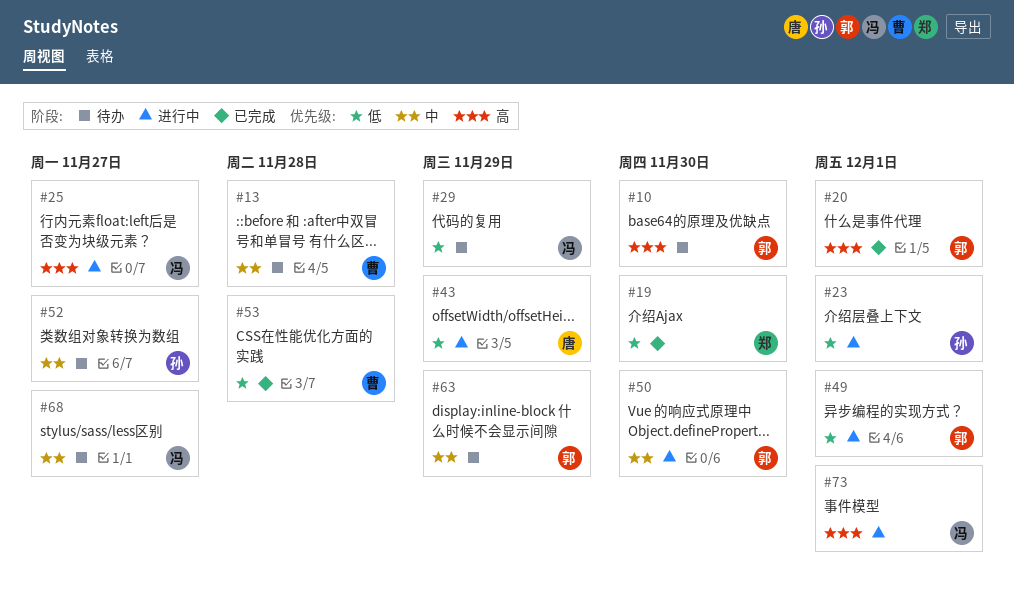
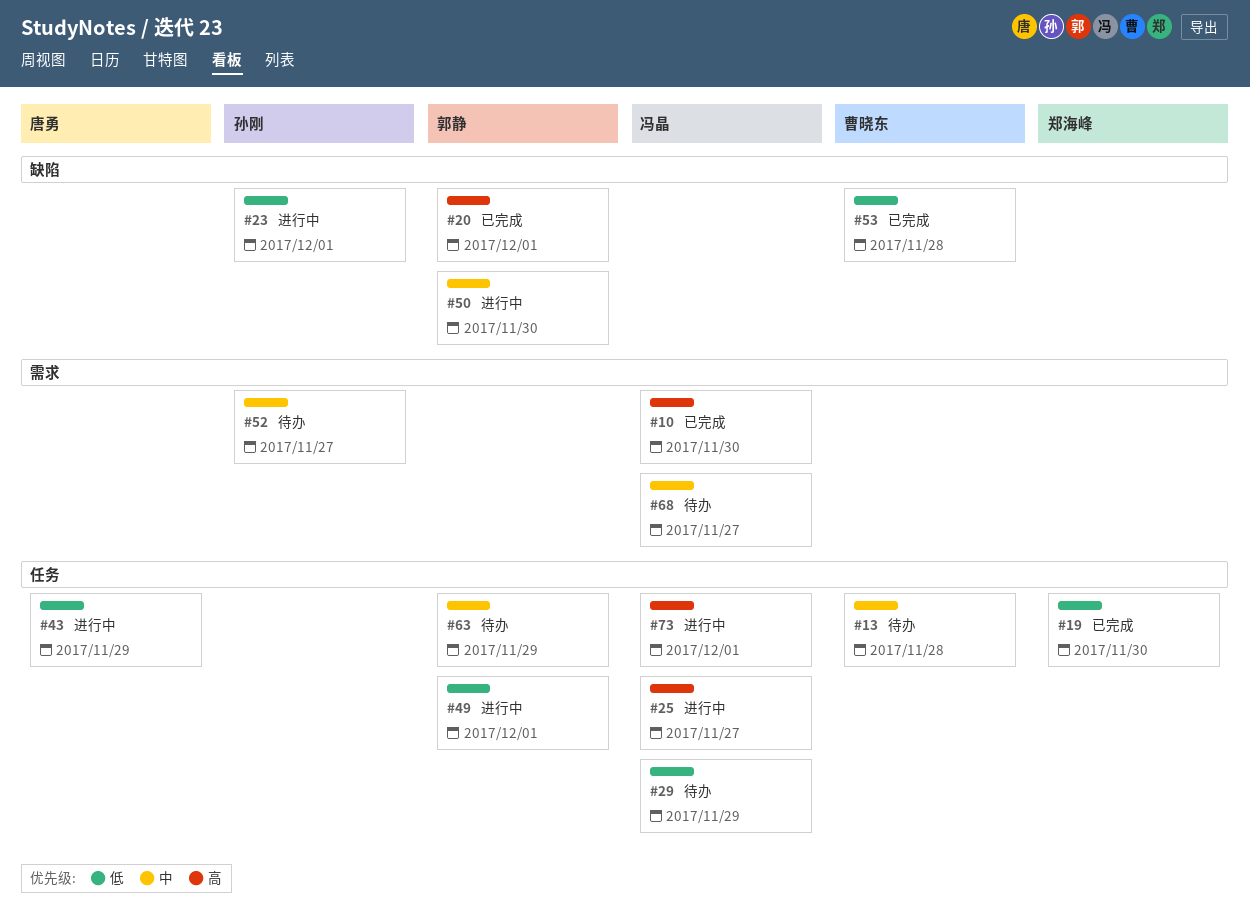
#10, status: 待办 -> 已完成
#10, owner: 郭静 -> 冯晶

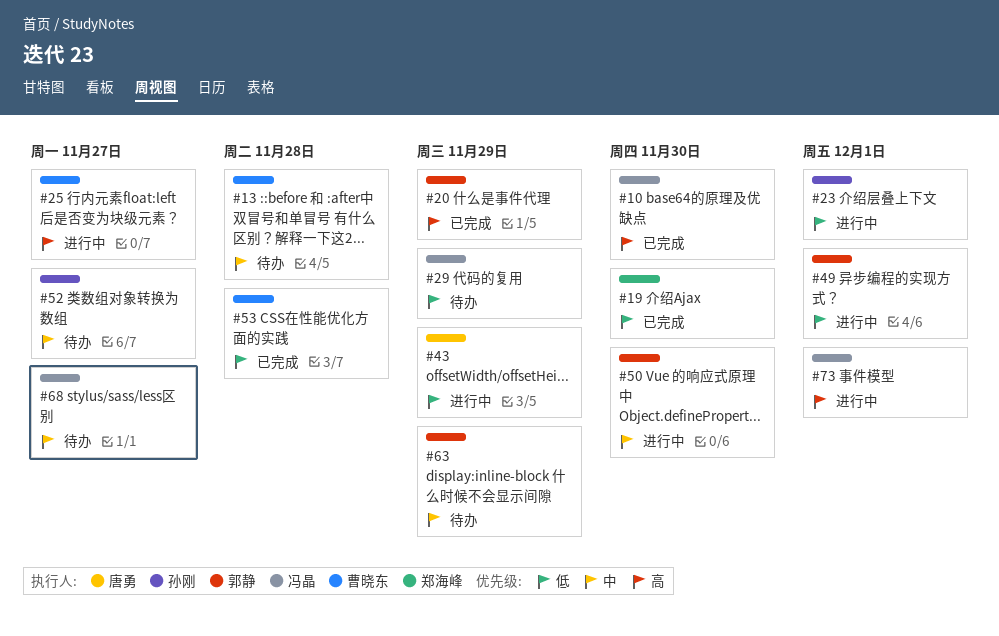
#20, due: Dec 1 -> Nov 29
#25, owner: 冯晶 -> 曹晓东

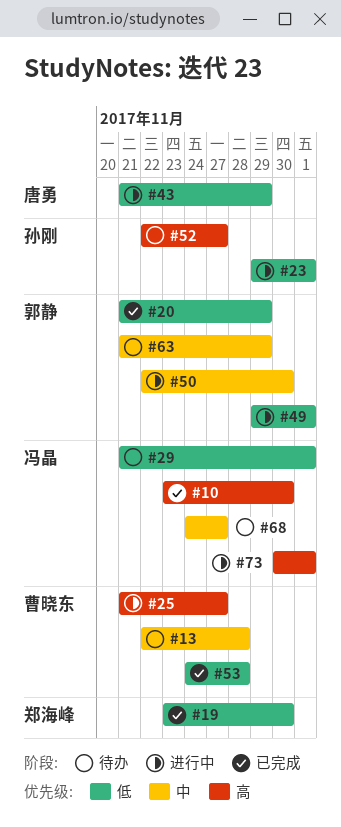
#20, priority: 高 -> 低
#29, due: Nov 29 -> Dec 1
#52, priority: 中 -> 高

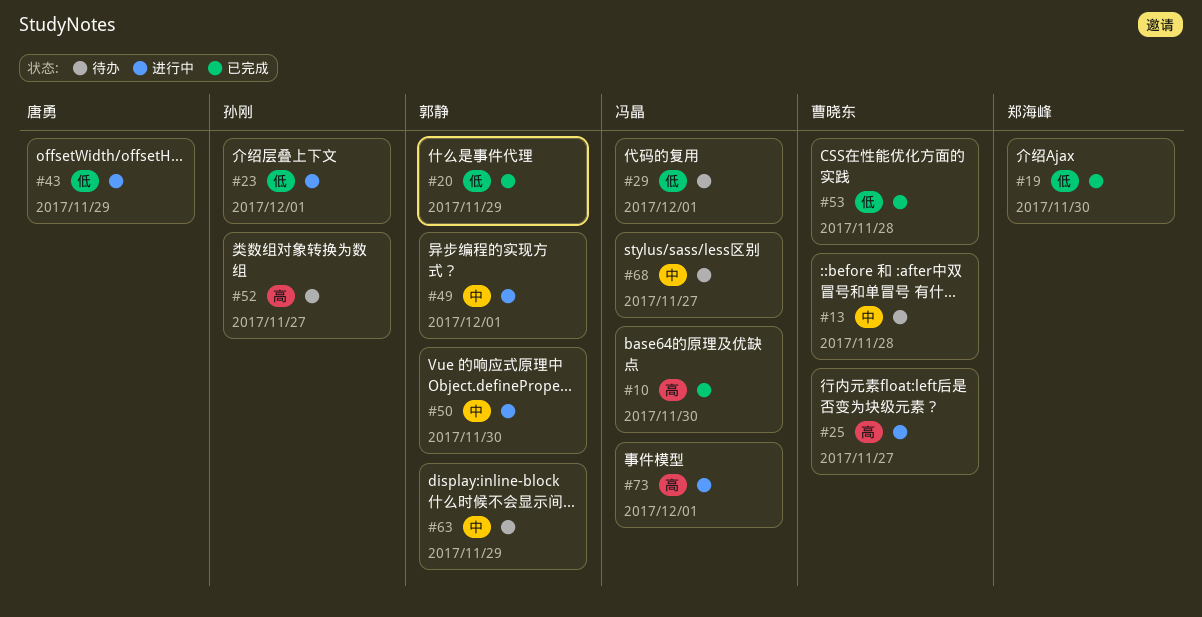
#49, priority: 低 -> 中

